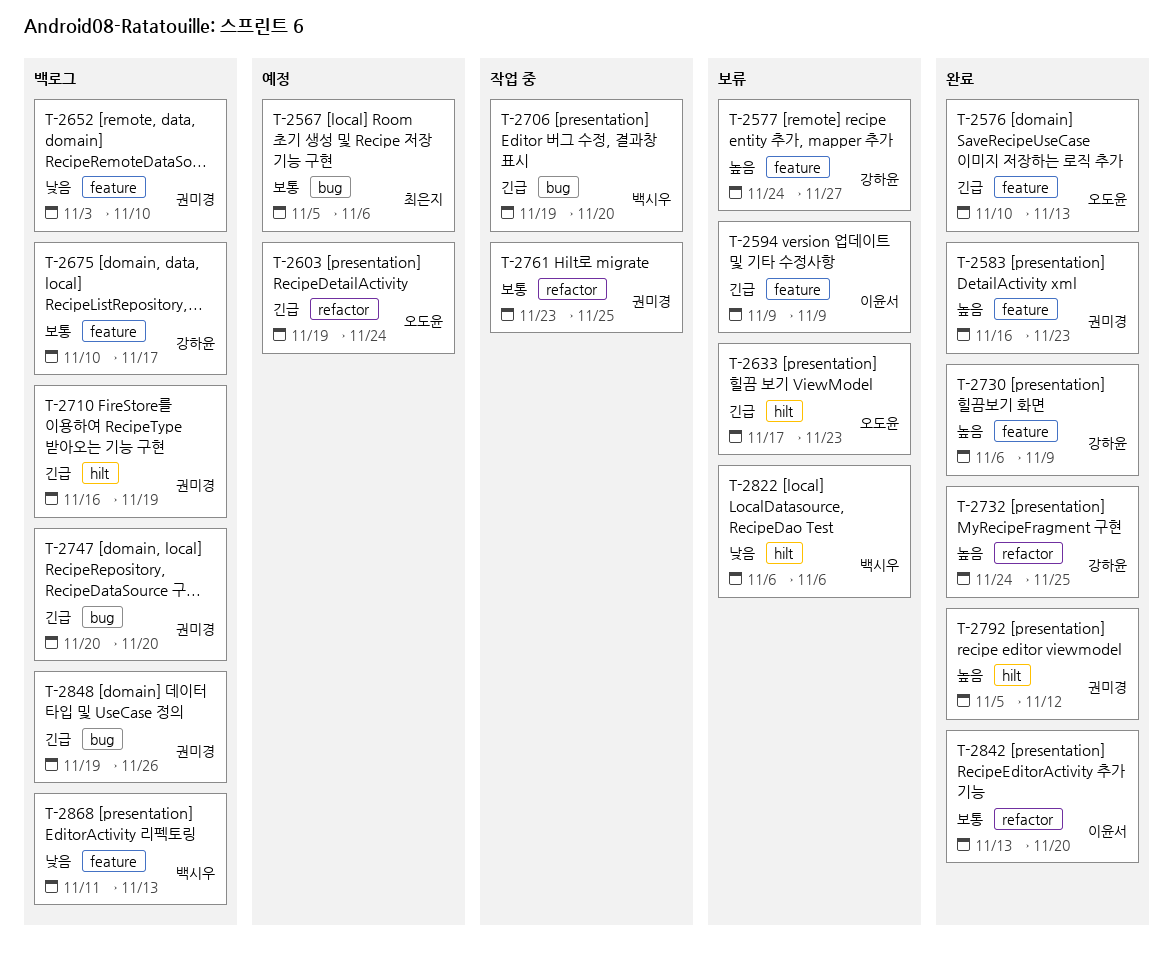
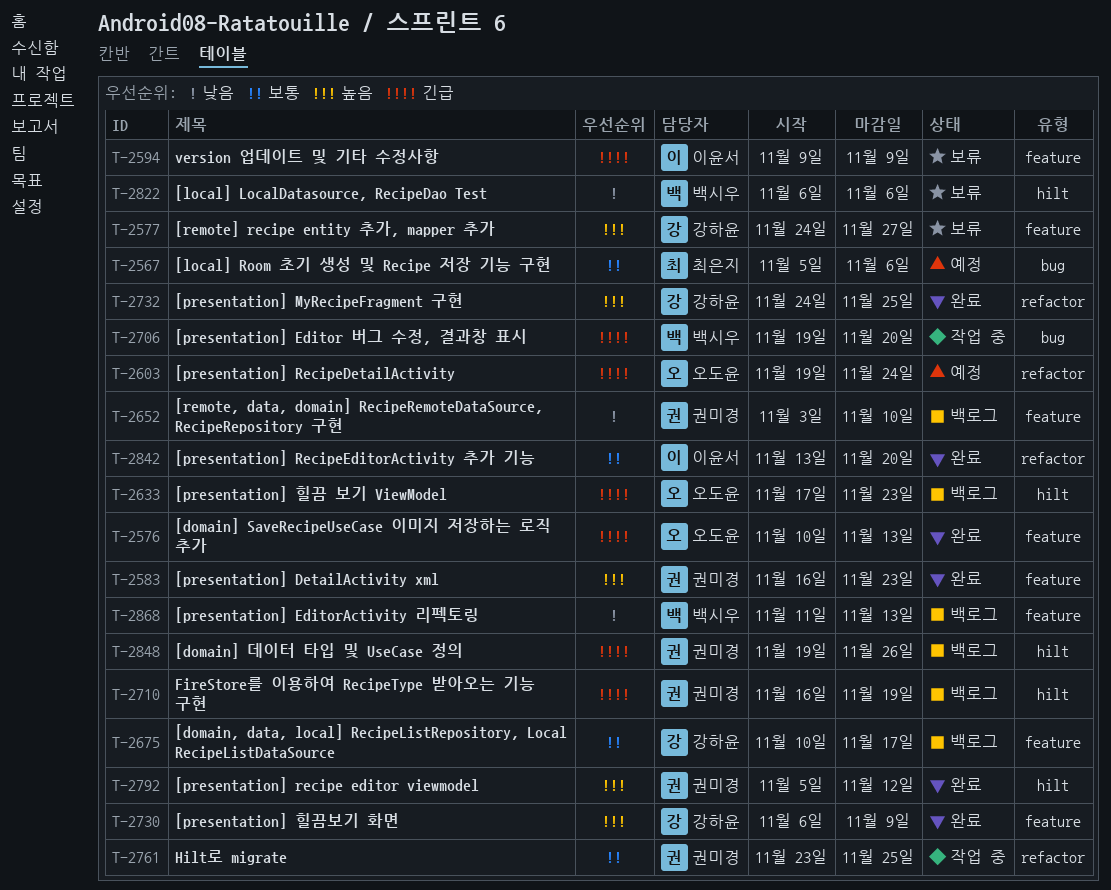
T-2633, status: 보류 -> 백로그
T-2747: present -> none
T-2848, label: bug -> hilt

